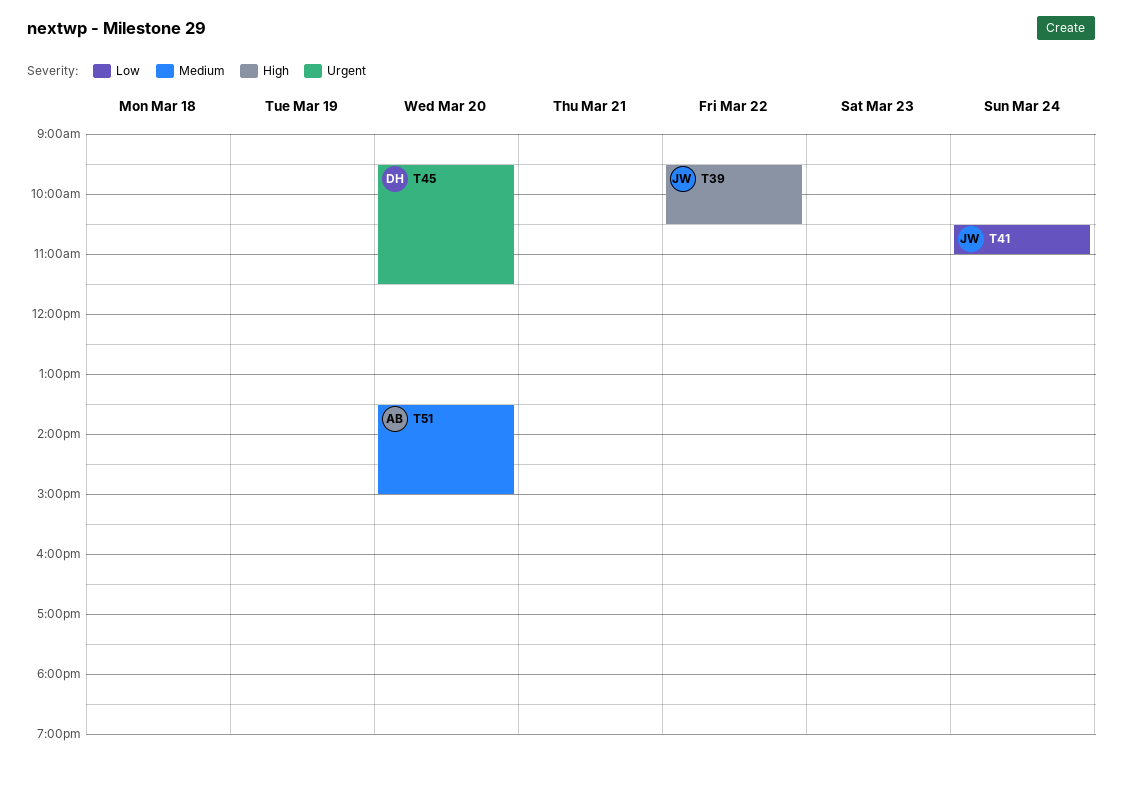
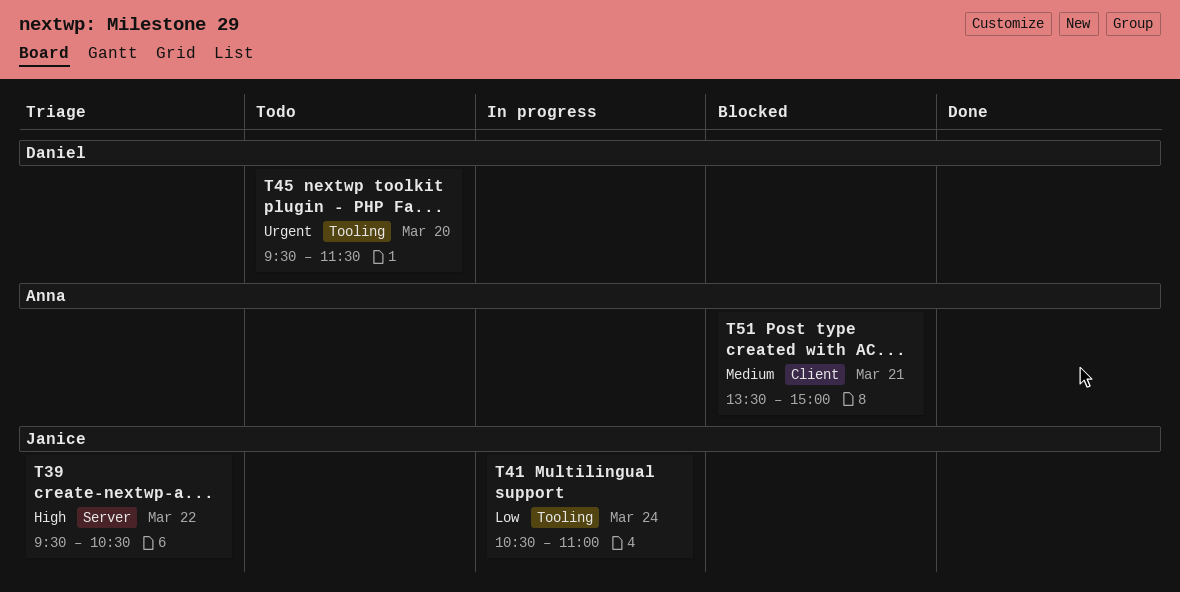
T51, day: Mar 20 -> Mar 21

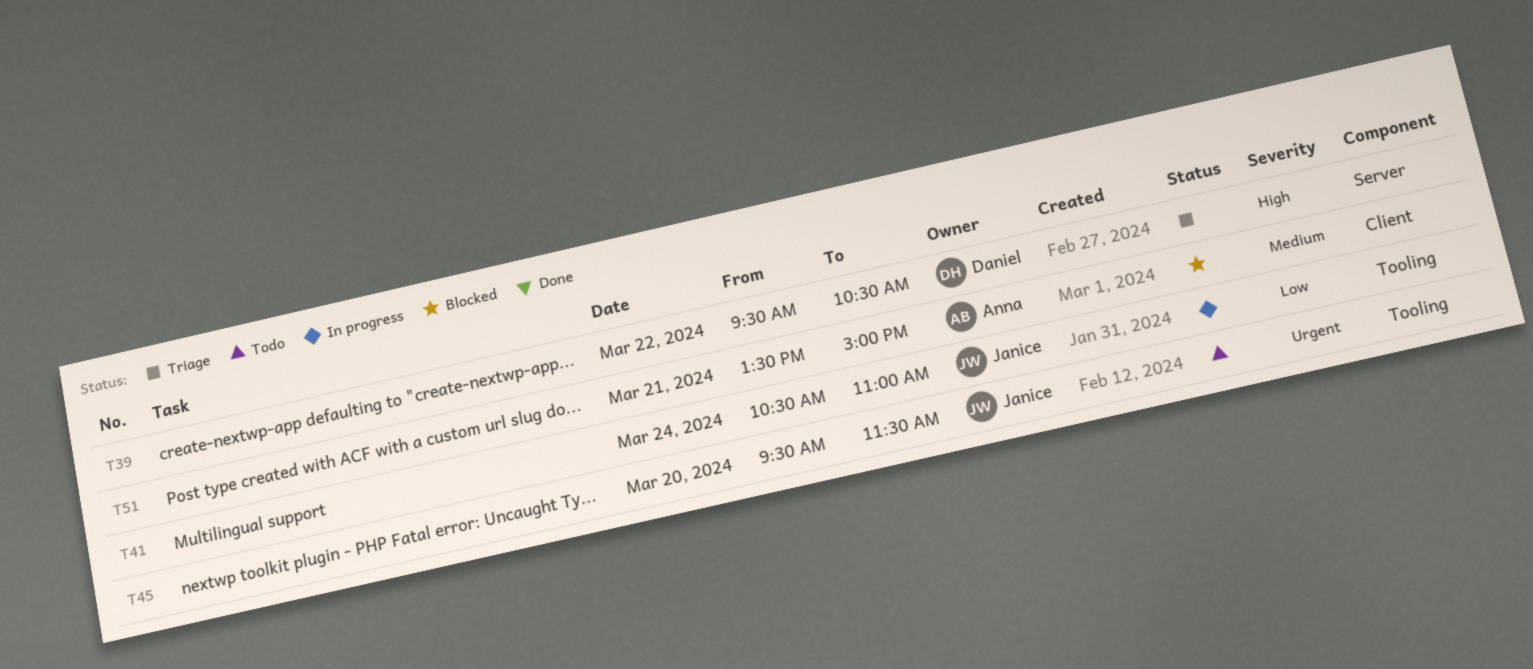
T39, owner: Janice -> Daniel
T45, owner: Daniel -> Janice

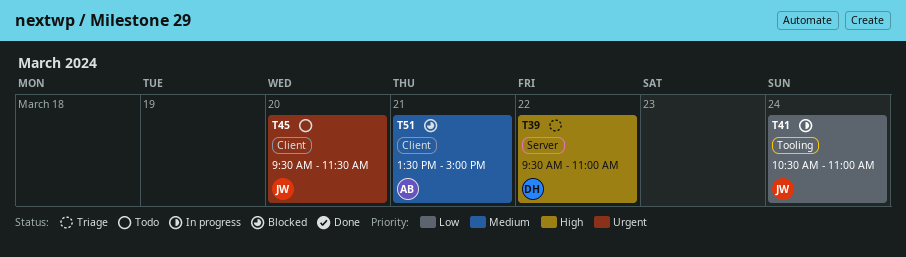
T39, ends: 10:30 -> 11:00
T45, label: Tooling -> Client

